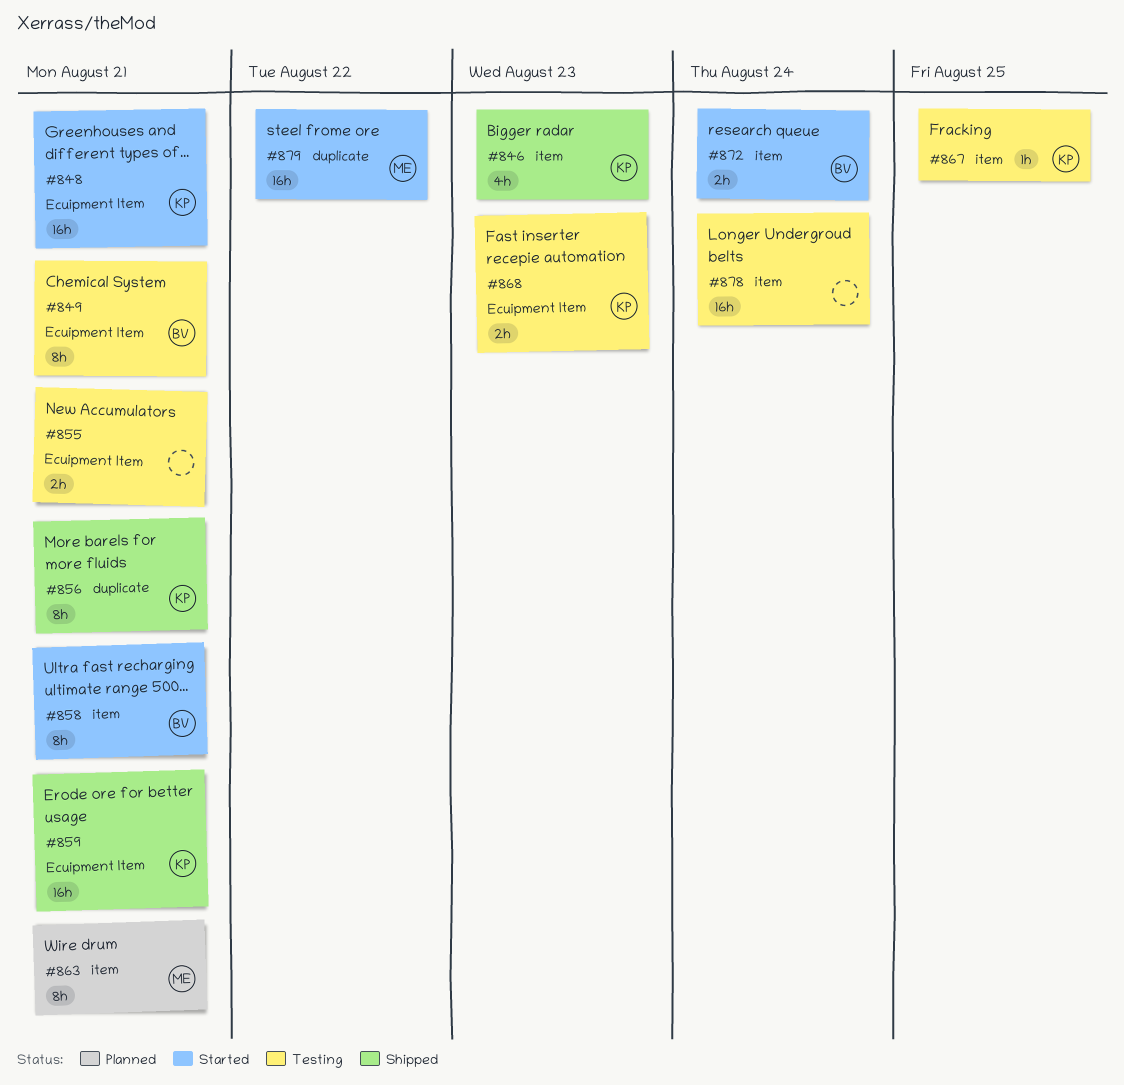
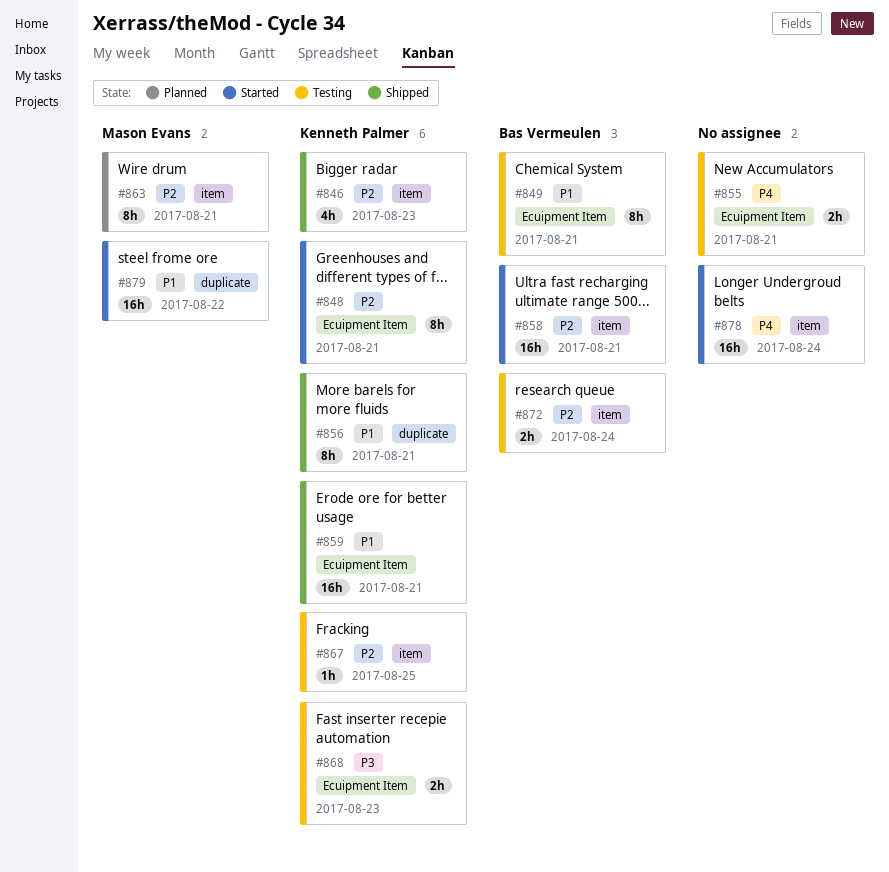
#848, estimate: 16h -> 8h
#858, estimate: 8h -> 16h
#872, status: Started -> Testing
#878, status: Testing -> Started

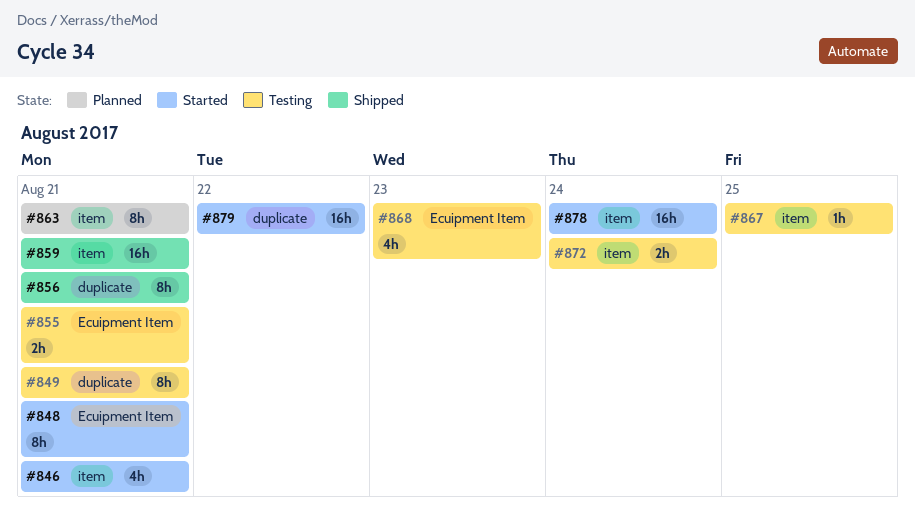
#846, status: Shipped -> Started
#846, due: Aug 23 -> Aug 21
#849, label: Ecuipment Item -> duplicate
#858: present -> none
#859, label: Ecuipment Item -> item
#868, estimate: 2h -> 4h

